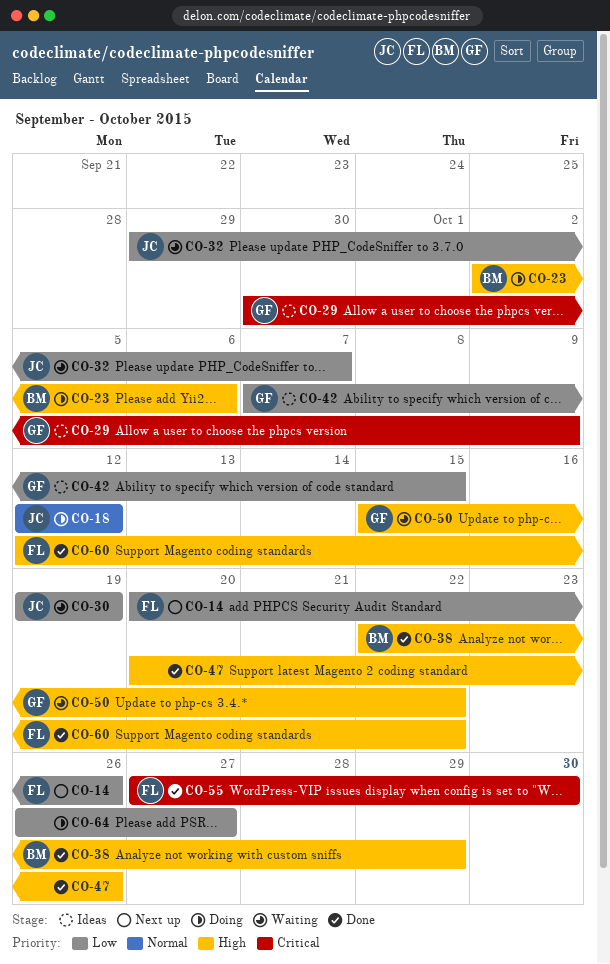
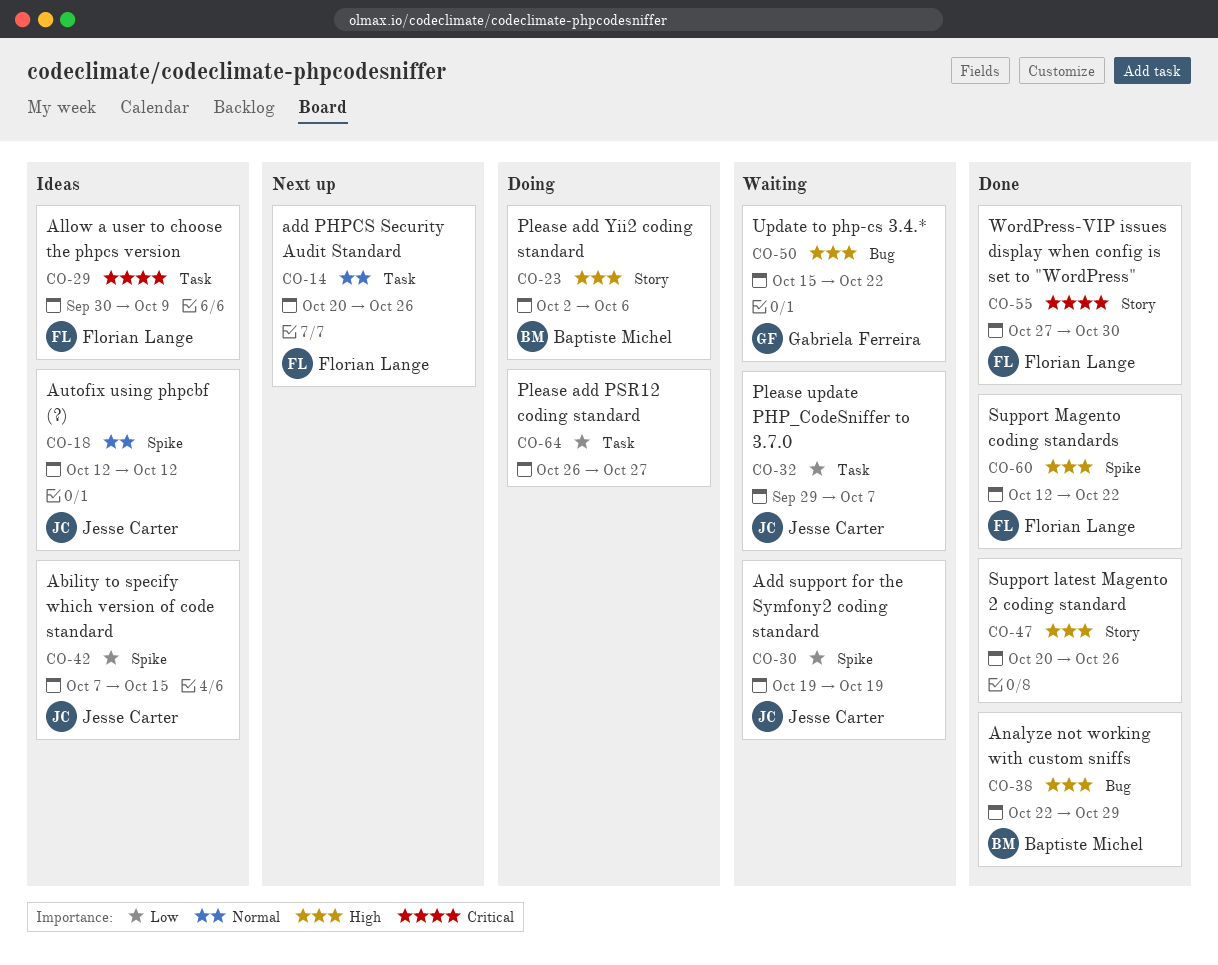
CO-14, priority: Low -> Normal
CO-18, status: Doing -> Ideas
CO-29, owner: Gabriela Ferreira -> Florian Lange
CO-42, owner: Gabriela Ferreira -> Jesse Carter

